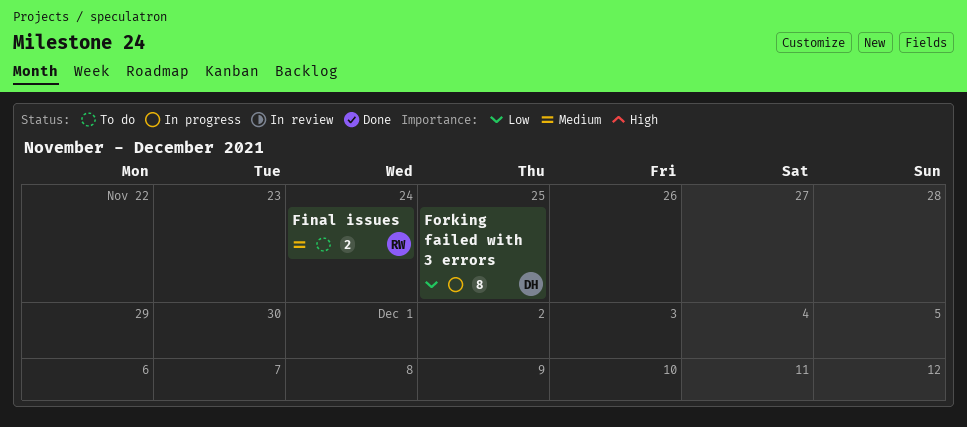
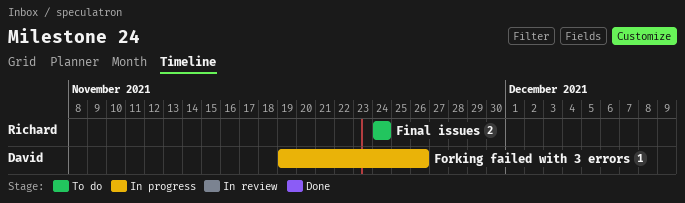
Forking failed with 3 errors, estimate: 8 -> 1
Forking failed with 3 errors, due: Nov 25 -> Nov 26

